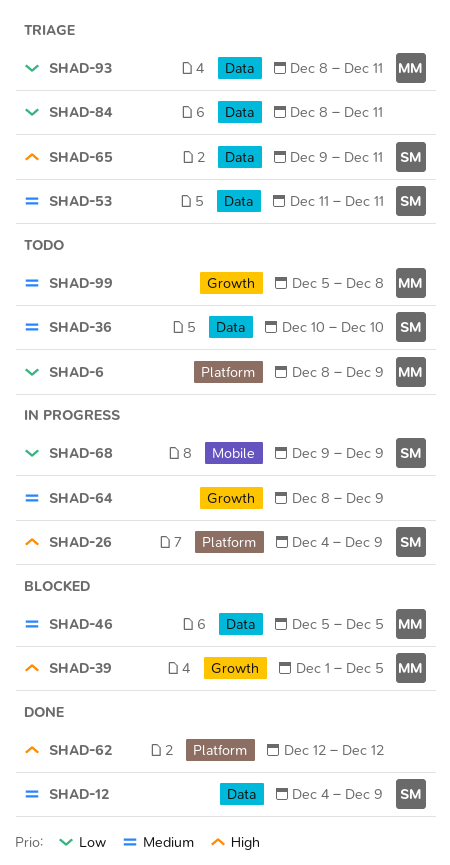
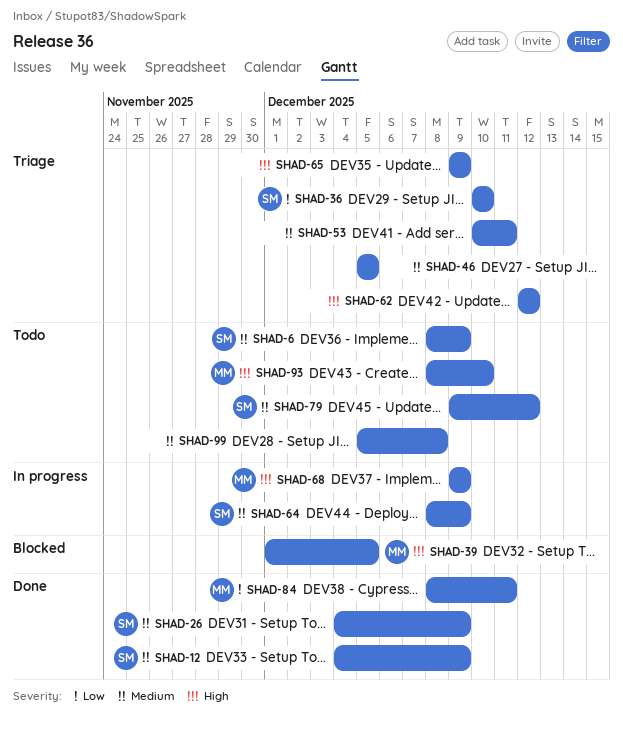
SHAD-6, owner: MM -> SM
SHAD-6, priority: Low -> Medium
SHAD-26, status: In progress -> Done
SHAD-26, priority: High -> Medium
SHAD-36, status: Todo -> Triage
SHAD-36, priority: Medium -> Low
SHAD-46, status: Blocked -> Triage
SHAD-46, owner: MM -> none
SHAD-53, owner: SM -> none
SHAD-53, start: Dec 11 -> Dec 10
SHAD-62, status: Done -> Triage
SHAD-64, owner: none -> SM
SHAD-65, owner: SM -> none
SHAD-65, due: Dec 11 -> Dec 9
SHAD-68, owner: SM -> MM
SHAD-68, priority: Low -> High
SHAD-79: none -> present
SHAD-84, status: Triage -> Done
SHAD-84, owner: none -> MM
SHAD-93, status: Triage -> Todo
SHAD-93, priority: Low -> High
SHAD-93, due: Dec 11 -> Dec 10
SHAD-99, owner: MM -> none

